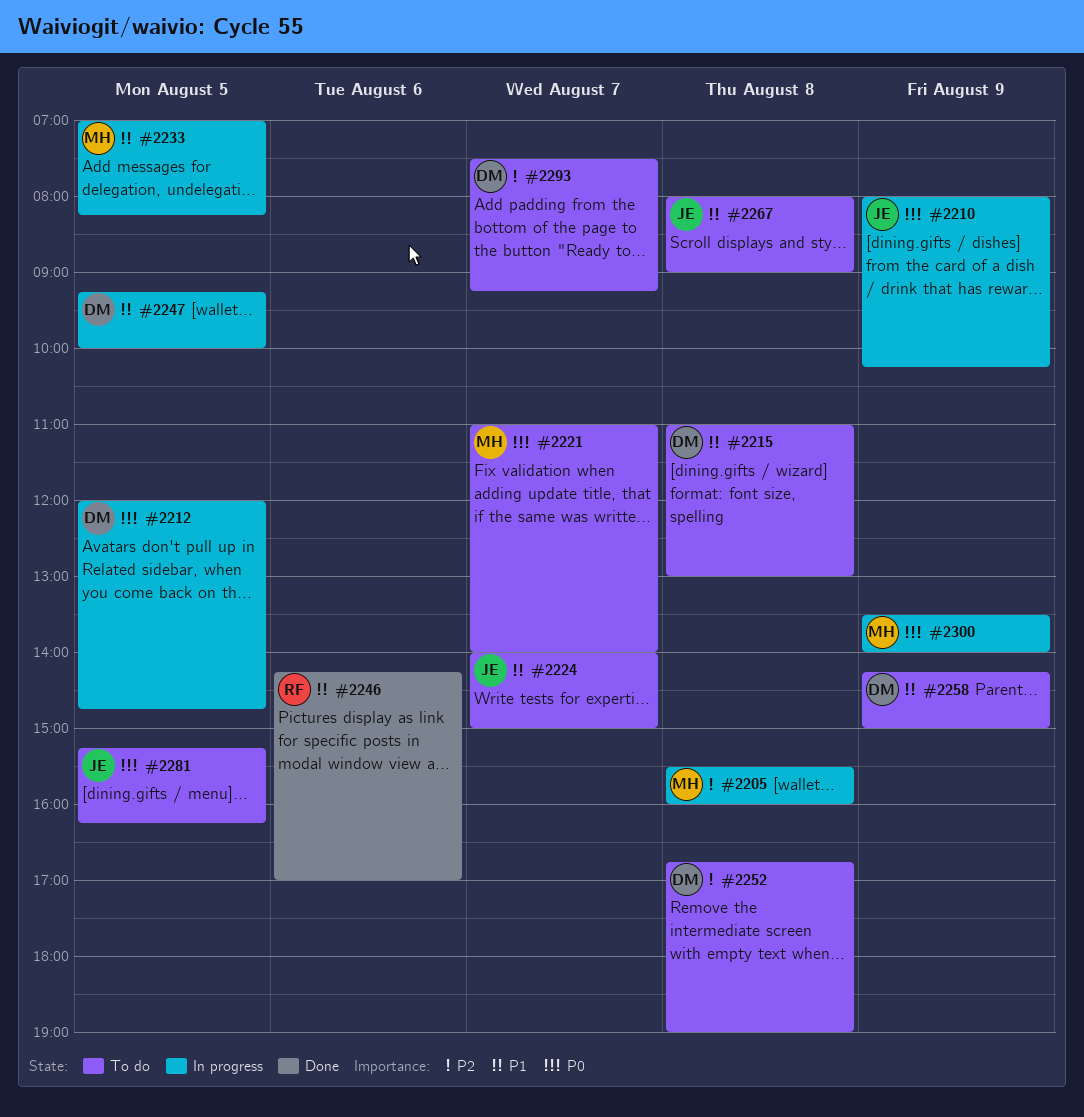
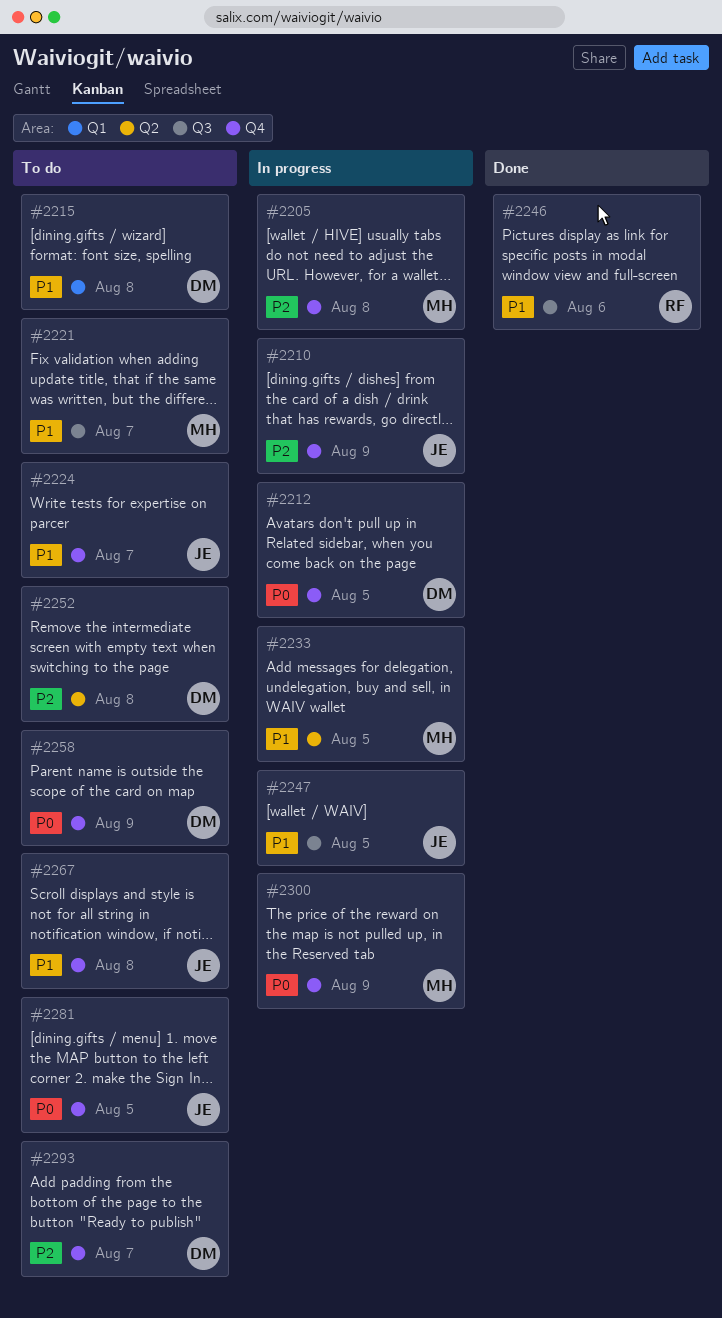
#2210, priority: P0 -> P2
#2221, priority: P0 -> P1
#2247, owner: DM -> JE
#2258, priority: P1 -> P0

